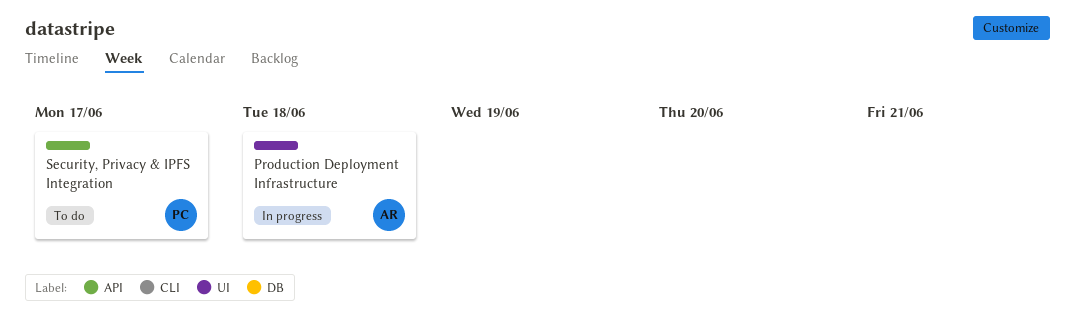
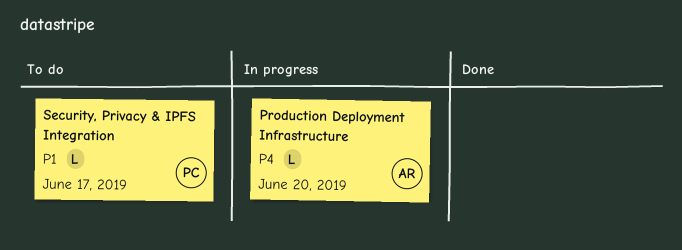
Production Deployment Infrastructure, due: Jun 18 -> Jun 20

